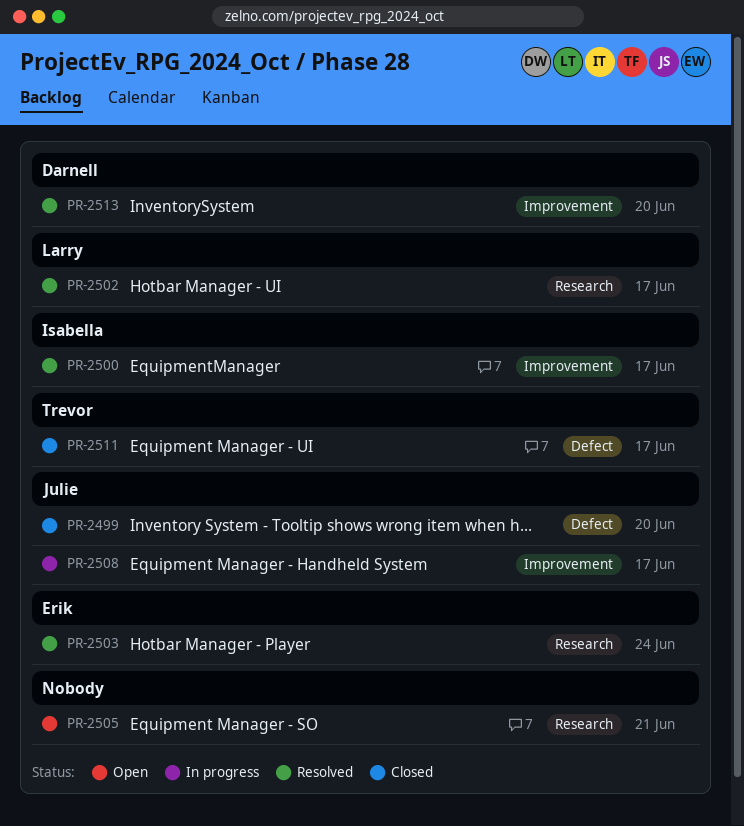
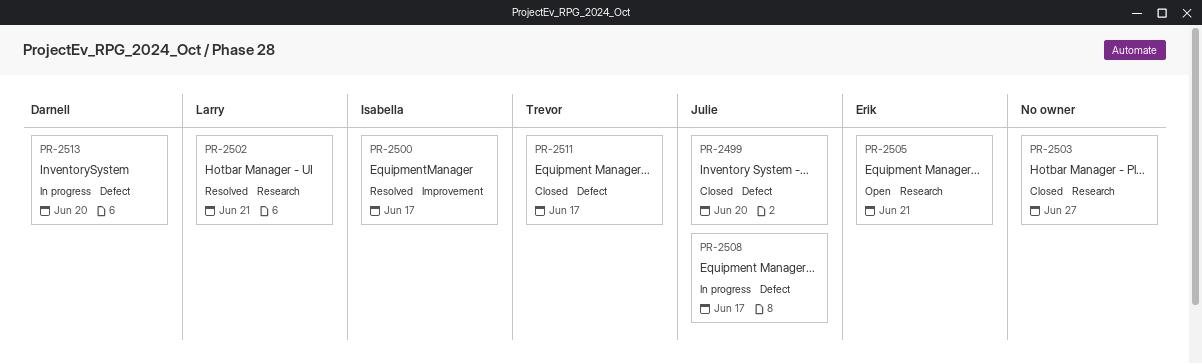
PR-2502, due: Jun 17 -> Jun 21
PR-2503, status: Resolved -> Closed
PR-2503, owner: Erik -> none
PR-2503, due: Jun 24 -> Jun 27
PR-2505, owner: none -> Erik
PR-2508, label: Improvement -> Defect
PR-2513, status: Resolved -> In progress
PR-2513, label: Improvement -> Defect

